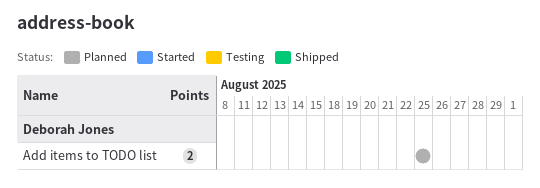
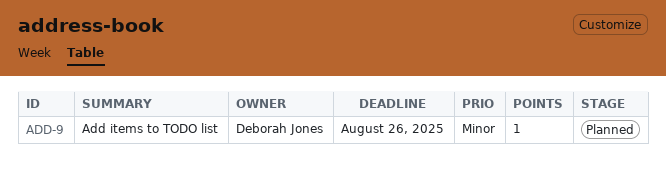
Add items to TODO list, estimate: 2 -> 1
Add items to TODO list, due: Aug 25 -> Aug 26

